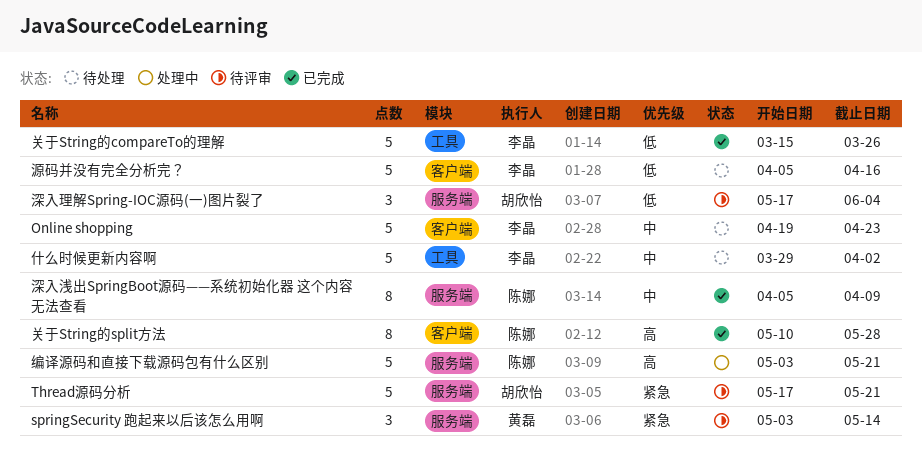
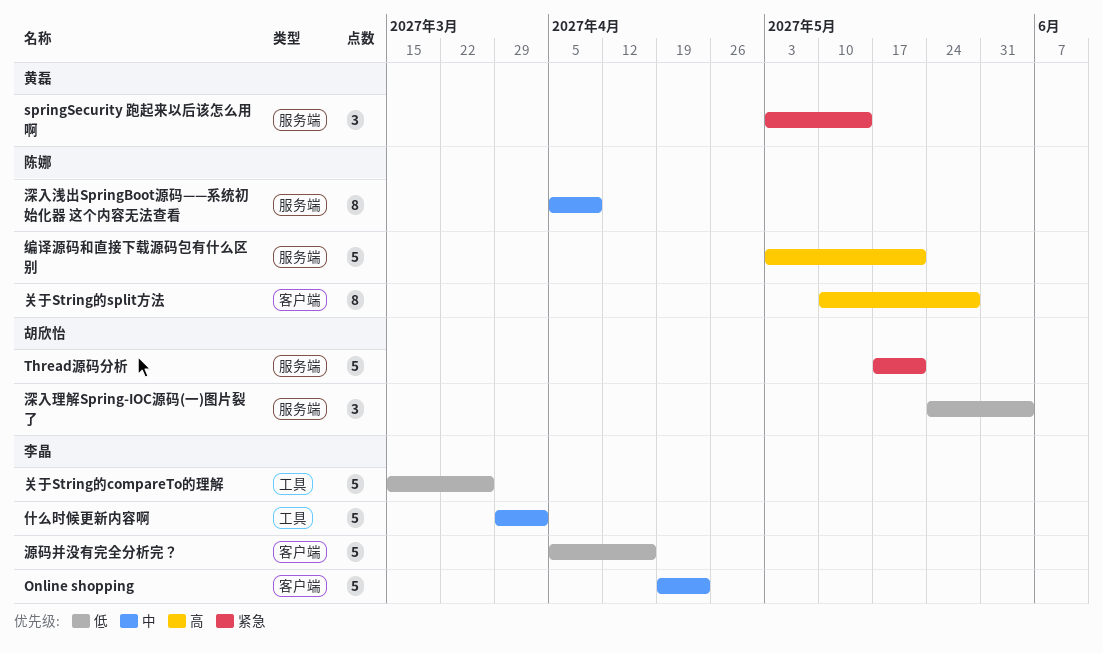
深入理解Spring-IOC源码(一)图片裂了, start: May 17 -> May 24

